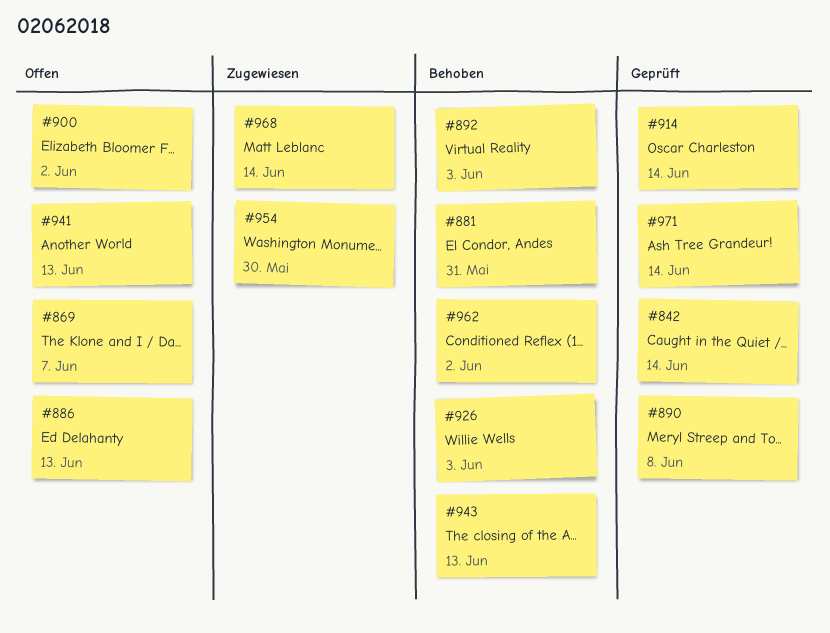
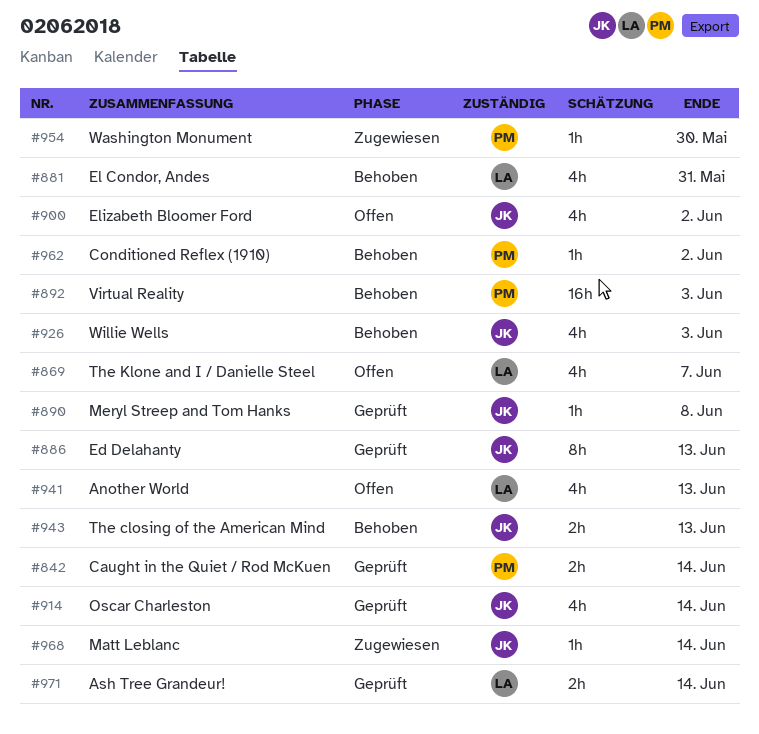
#886, status: Offen -> Geprüft

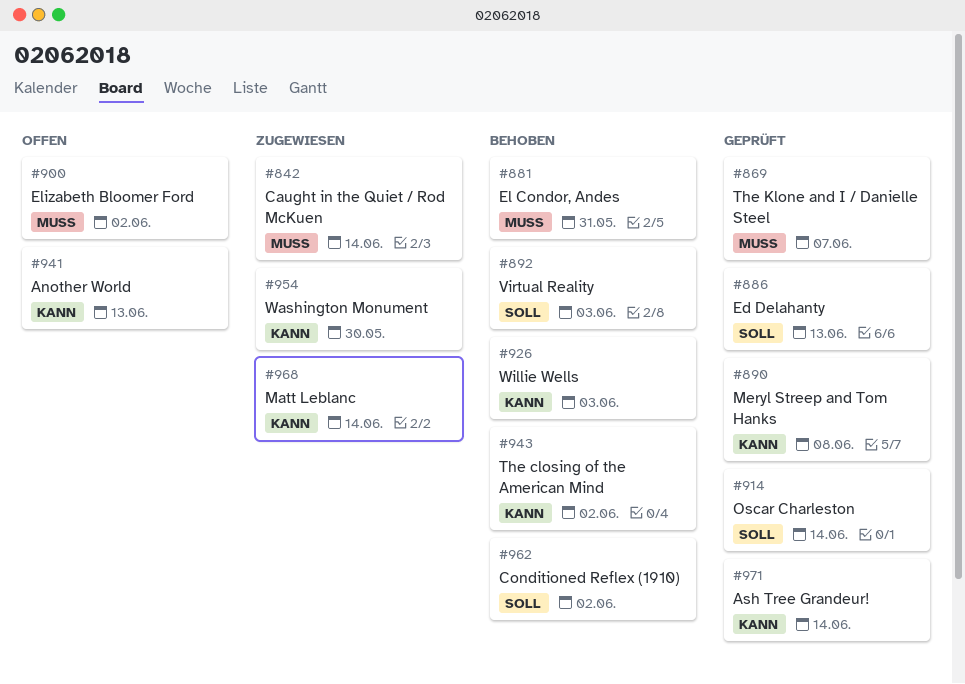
#842, status: Geprüft -> Zugewiesen
#869, status: Offen -> Geprüft
#943, due: Jun 13 -> Jun 2

